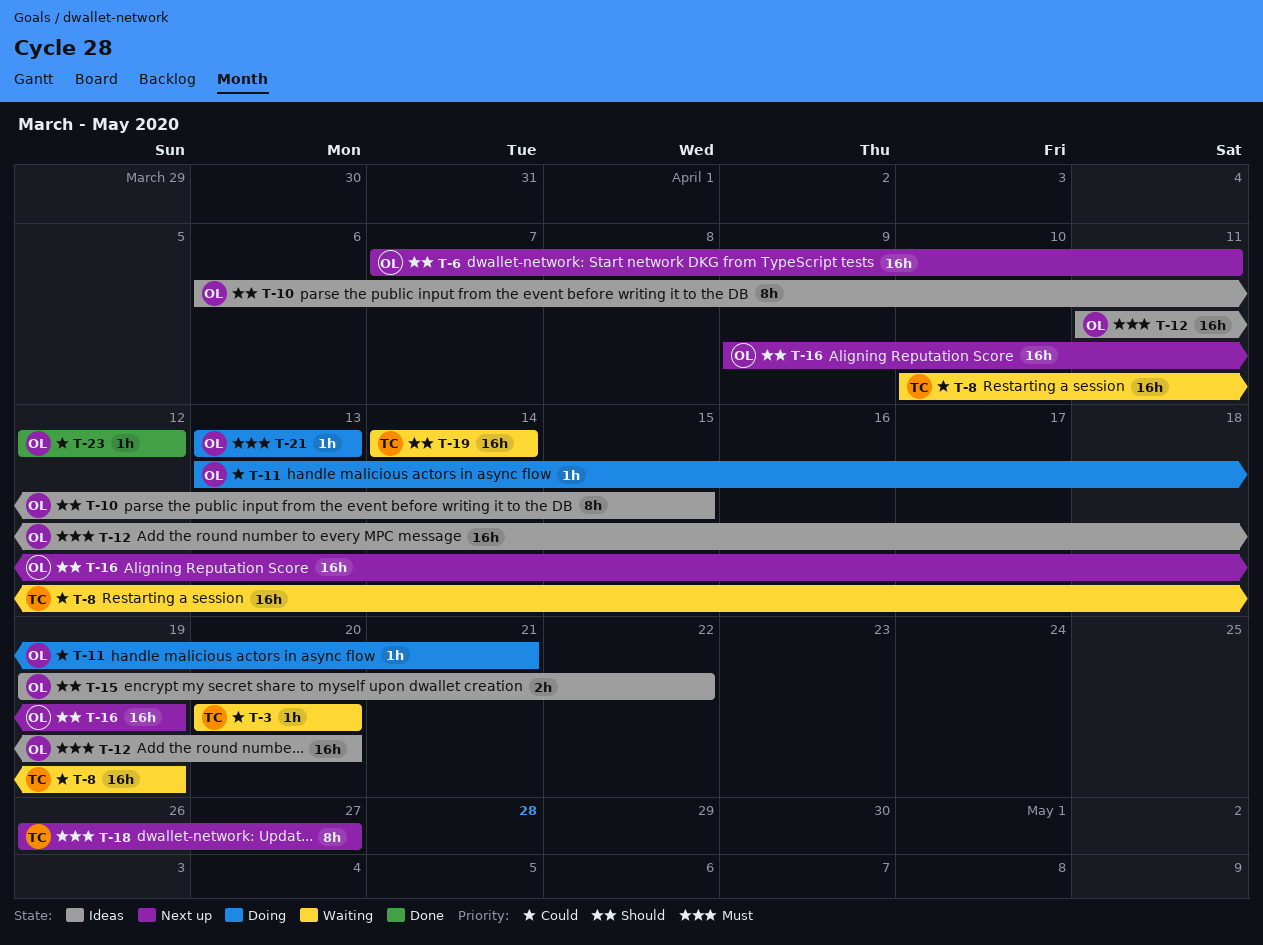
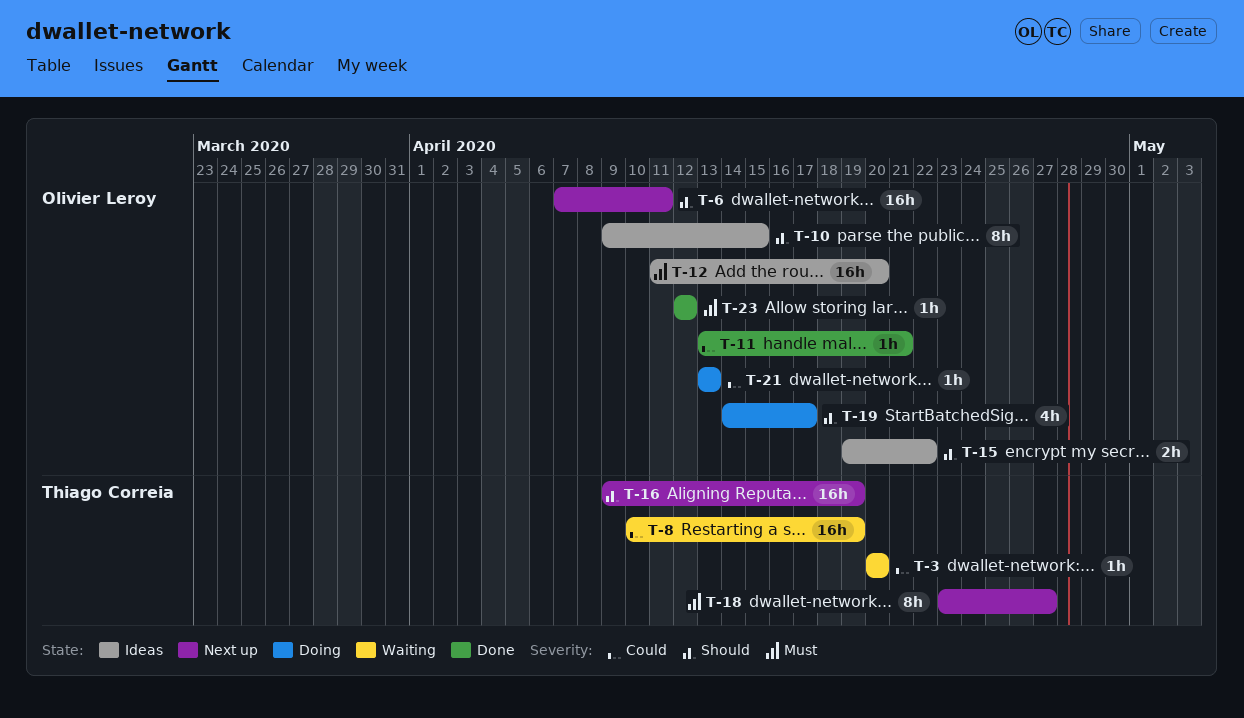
T-10, start: Apr 6 -> Apr 9
T-11, status: Doing -> Done
T-16, owner: Olivier Leroy -> Thiago Correia
T-18, start: Apr 26 -> Apr 23
T-19, status: Waiting -> Doing
T-19, owner: Thiago Correia -> Olivier Leroy
T-19, estimate: 16h -> 4h
T-19, due: Apr 14 -> Apr 17
T-21, priority: Must -> Could
T-23, priority: Could -> Must

